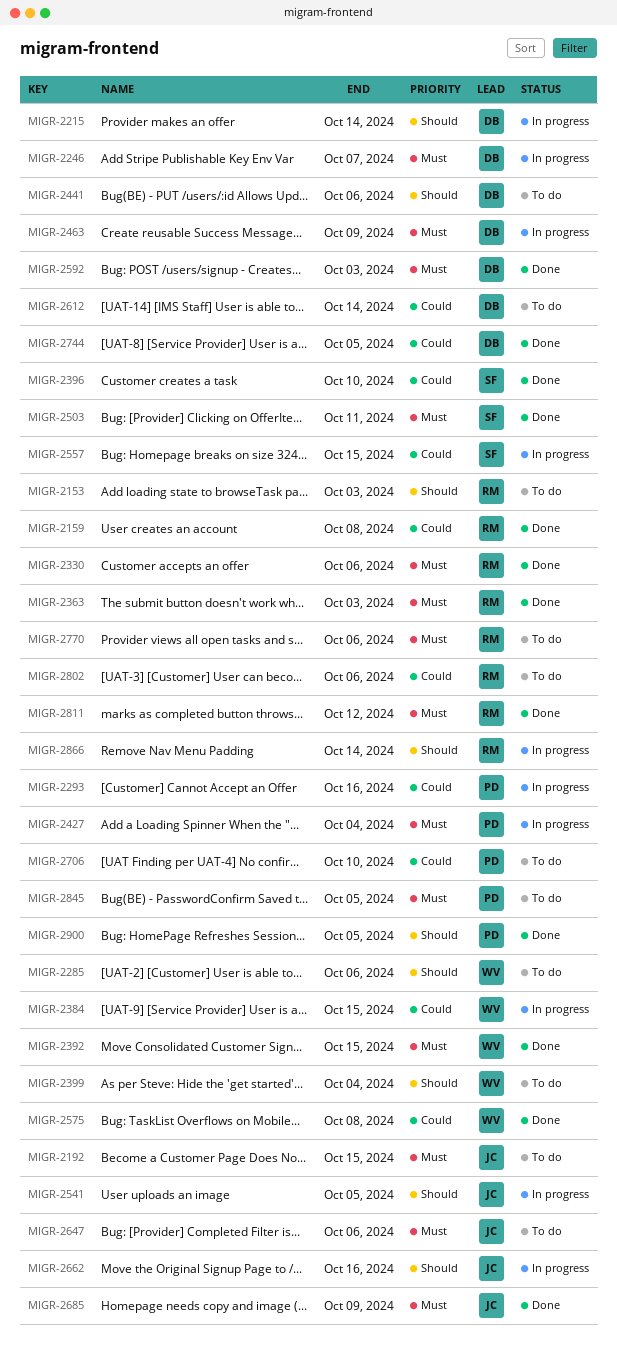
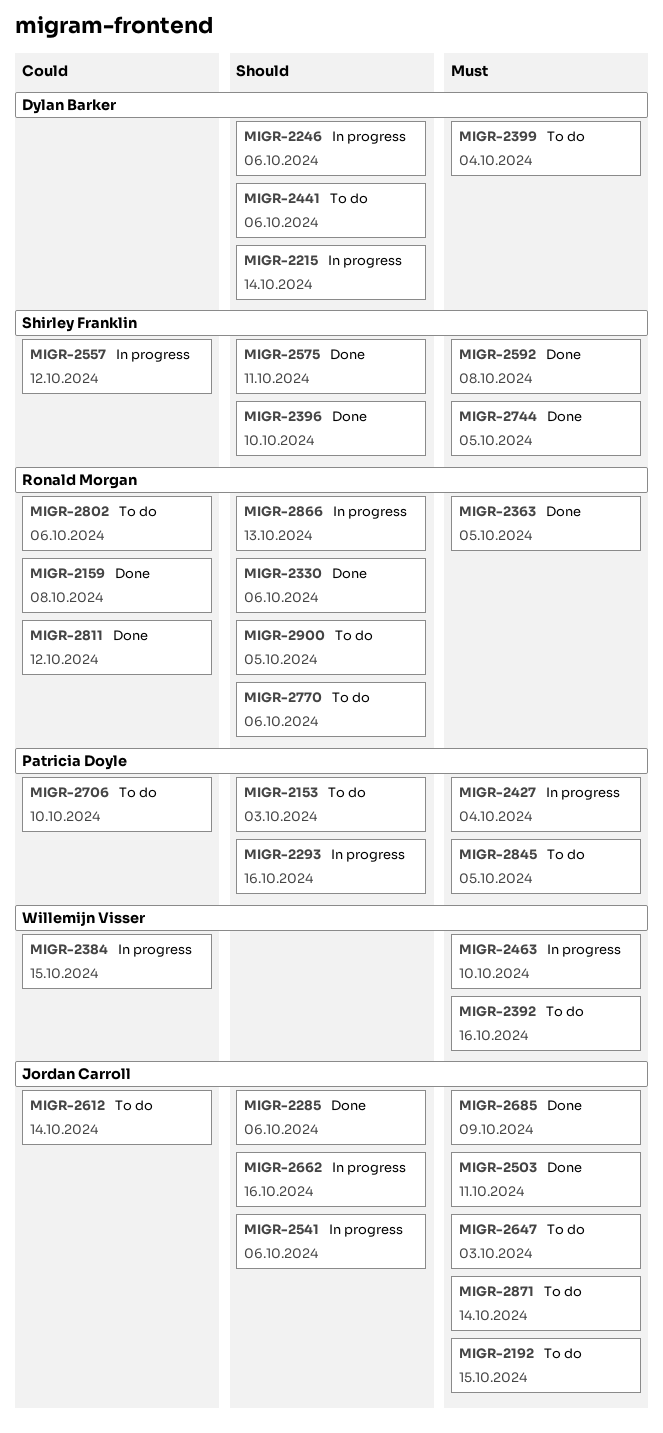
MIGR-2153, owner: Ronald Morgan -> Patricia Doyle
MIGR-2246, priority: Must -> Should
MIGR-2246, due: Oct 7 -> Oct 6
MIGR-2285, status: To do -> Done
MIGR-2285, owner: Willemijn Visser -> Jordan Carroll
MIGR-2293, priority: Could -> Should
MIGR-2330, priority: Must -> Should
MIGR-2363, due: Oct 3 -> Oct 5
MIGR-2392, status: Done -> To do
MIGR-2392, due: Oct 15 -> Oct 16
MIGR-2396, priority: Could -> Should
MIGR-2399, owner: Willemijn Visser -> Dylan Barker
MIGR-2399, priority: Should -> Must
MIGR-2463, owner: Dylan Barker -> Willemijn Visser
MIGR-2463, due: Oct 9 -> Oct 10
MIGR-2503, owner: Shirley Franklin -> Jordan Carroll
MIGR-2541, due: Oct 5 -> Oct 6
MIGR-2557, due: Oct 15 -> Oct 12
MIGR-2575, owner: Willemijn Visser -> Shirley Franklin
MIGR-2575, priority: Could -> Should
MIGR-2575, due: Oct 8 -> Oct 11
MIGR-2592, owner: Dylan Barker -> Shirley Franklin
MIGR-2592, due: Oct 3 -> Oct 8
MIGR-2612, owner: Dylan Barker -> Jordan Carroll
MIGR-2647, due: Oct 6 -> Oct 3
MIGR-2744, owner: Dylan Barker -> Shirley Franklin
MIGR-2744, priority: Could -> Must
MIGR-2770, priority: Must -> Should
MIGR-2811, priority: Must -> Could
MIGR-2866, due: Oct 14 -> Oct 13
MIGR-2871: none -> present
MIGR-2900, status: Done -> To do
MIGR-2900, owner: Patricia Doyle -> Ronald Morgan

